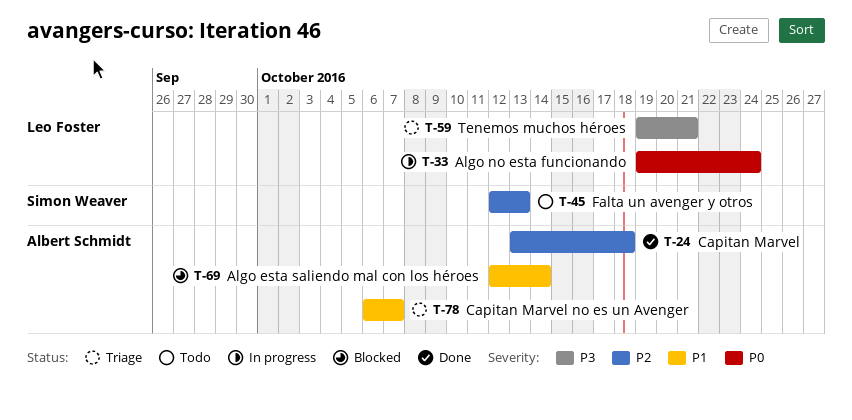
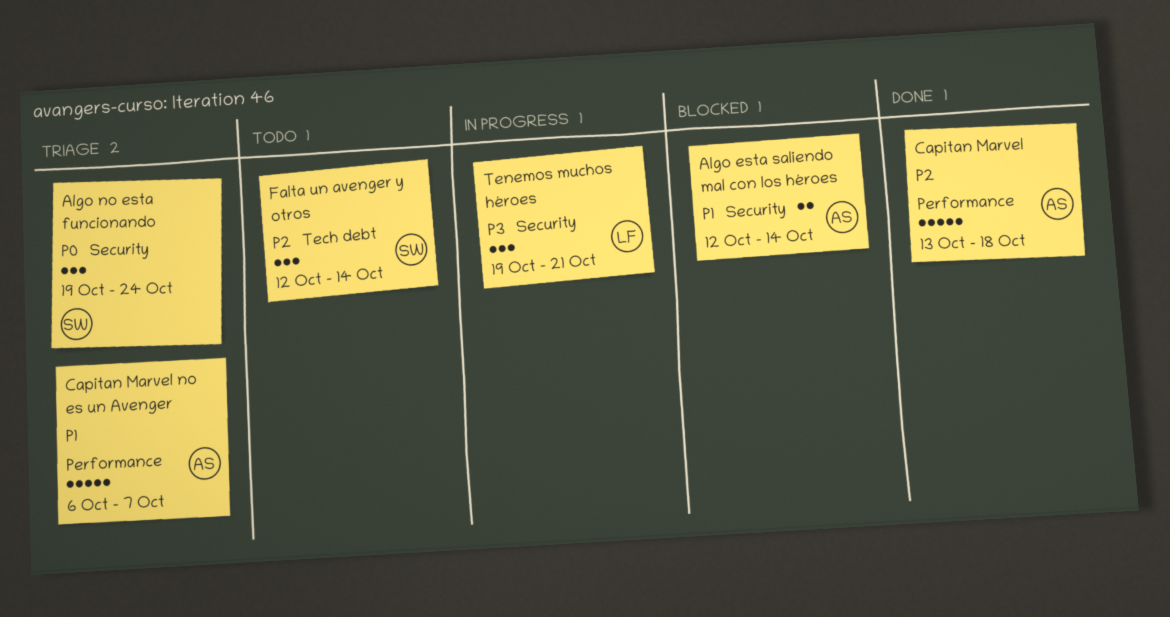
Algo no esta funcionando, status: In progress -> Triage
Algo no esta funcionando, owner: Leo Foster -> Simon Weaver
Falta un avenger y otros, due: Oct 13 -> Oct 14
Tenemos muchos héroes, status: Triage -> In progress

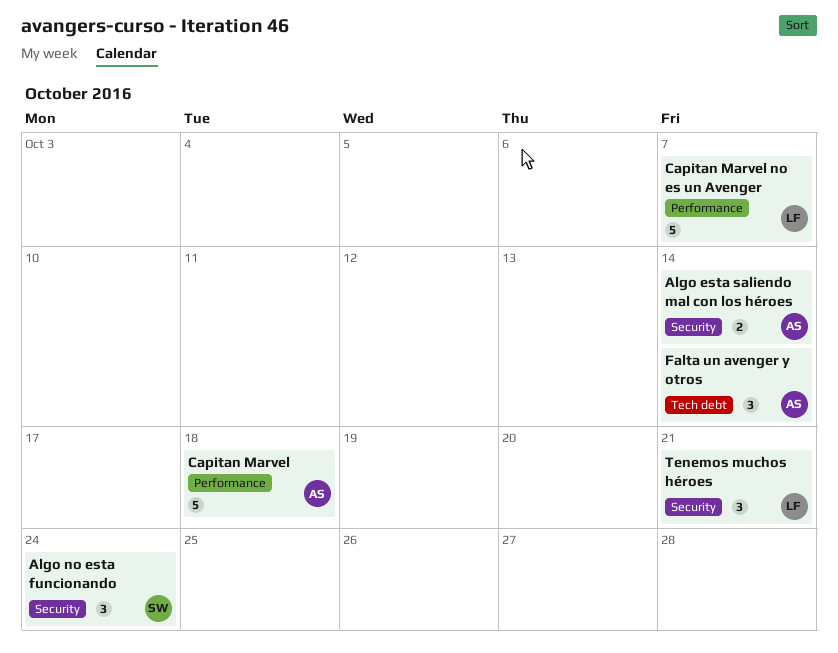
Capitan Marvel no es un Avenger, owner: AS -> LF
Falta un avenger y otros, owner: SW -> AS

